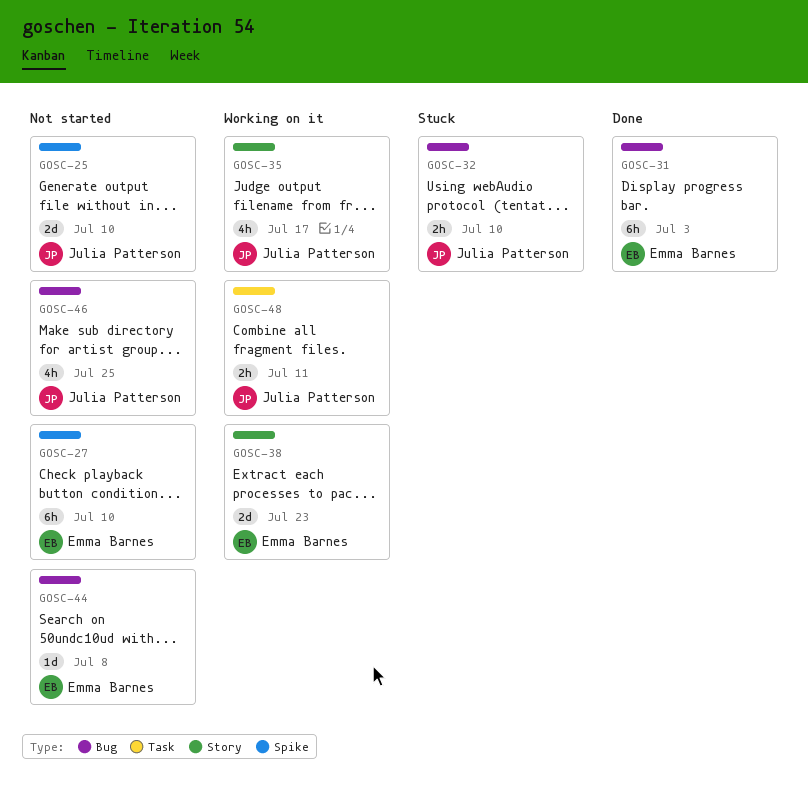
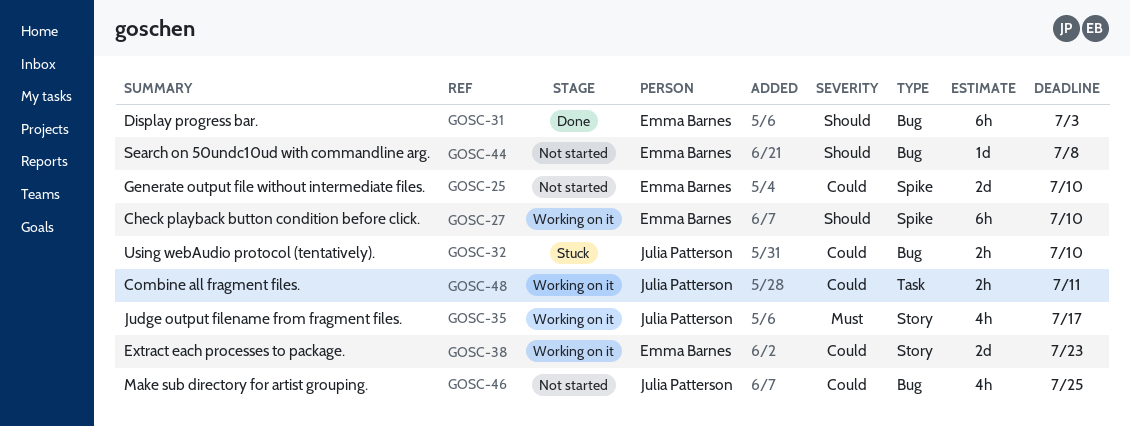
GOSC-25, owner: Julia Patterson -> Emma Barnes
GOSC-27, status: Not started -> Working on it

